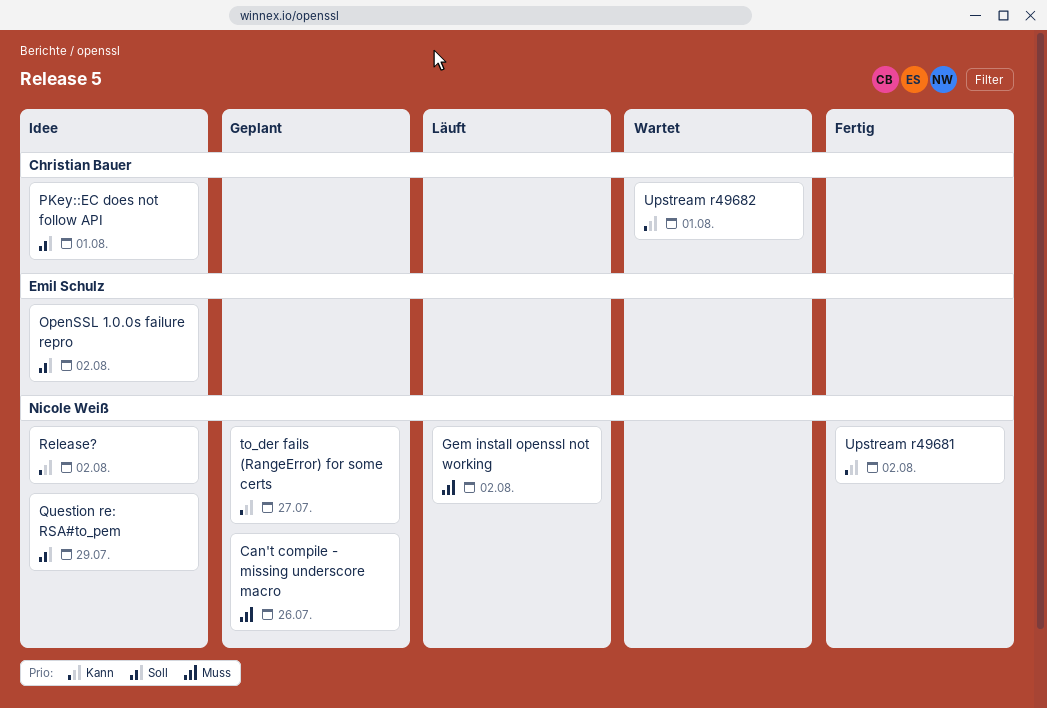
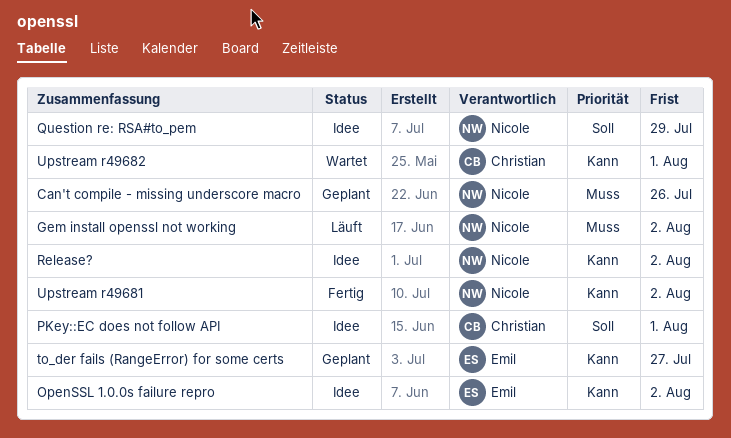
OpenSSL 1.0.0s failure repro, priority: Soll -> Kann
to_der fails (RangeError) for some certs, owner: Nicole Weiß -> Emil Schulz

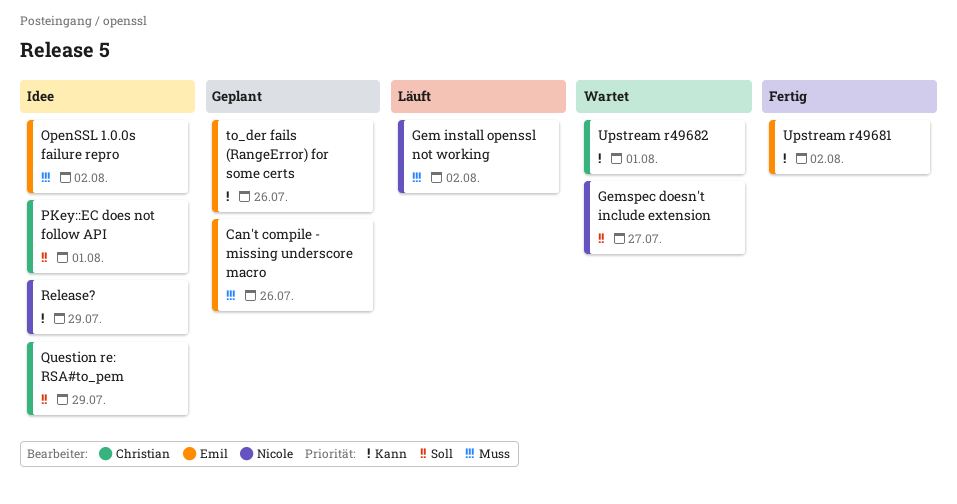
Can't compile - missing underscore macro, owner: Nicole -> Emil
Gemspec doesn't include extension: none -> present
OpenSSL 1.0.0s failure repro, priority: Kann -> Muss
Question re: RSA#to_pem, owner: Nicole -> Christian
Release?, due: Aug 2 -> Jul 29
to_der fails (RangeError) for some certs, due: Jul 27 -> Jul 26
Upstream r49681, owner: Nicole -> Emil

